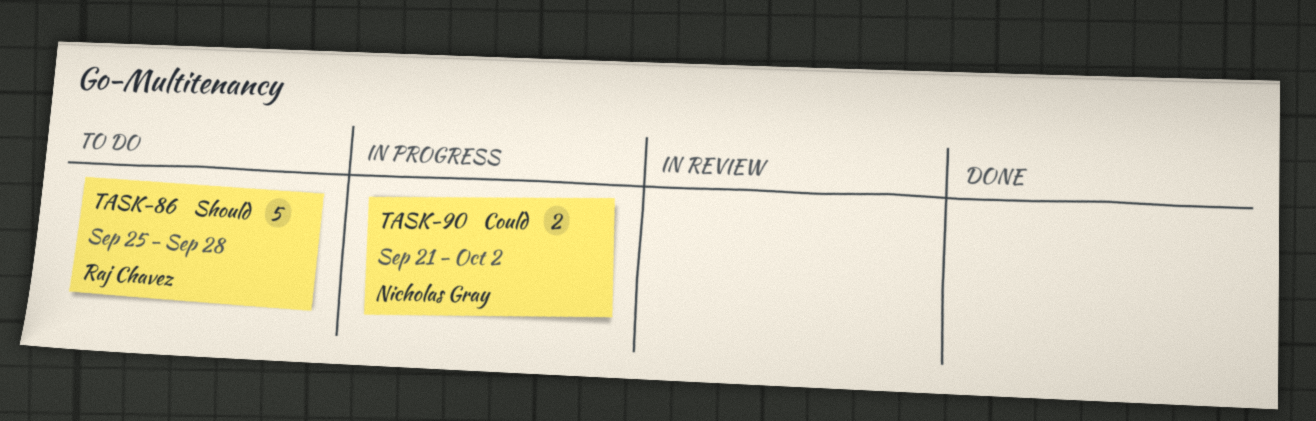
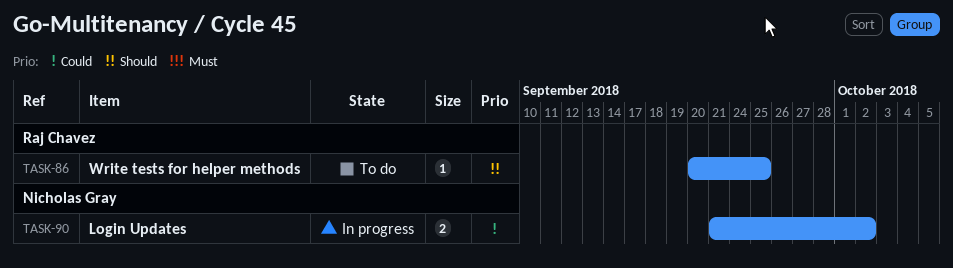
TASK-86, estimate: 5 -> 1
TASK-86, start: Sep 25 -> Sep 20
TASK-86, due: Sep 28 -> Sep 25

